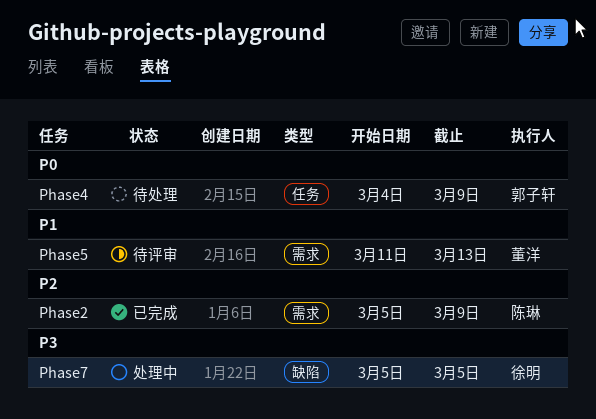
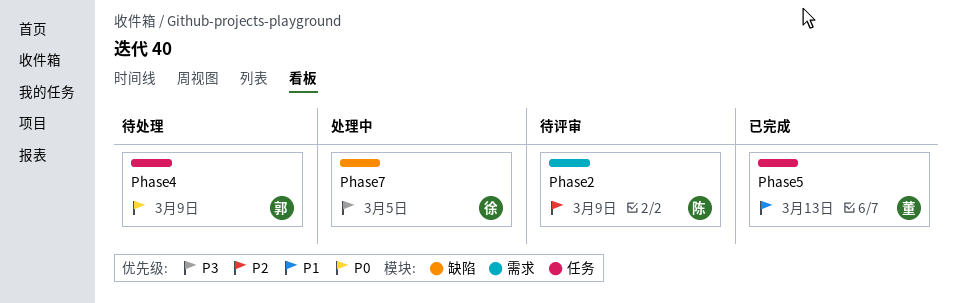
Phase2, status: 已完成 -> 待评审
Phase5, status: 待评审 -> 已完成
Phase5, label: 需求 -> 任务

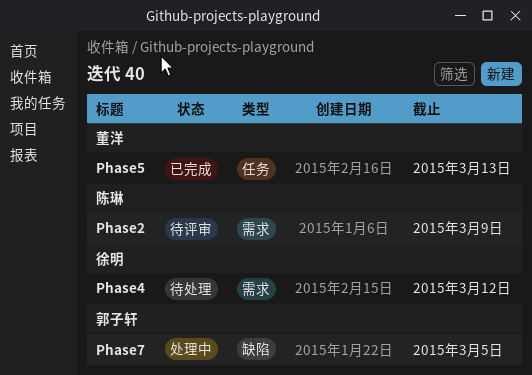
Phase4, owner: 郭子轩 -> 徐明
Phase4, label: 任务 -> 需求
Phase4, due: Mar 9 -> Mar 12
Phase7, owner: 徐明 -> 郭子轩

